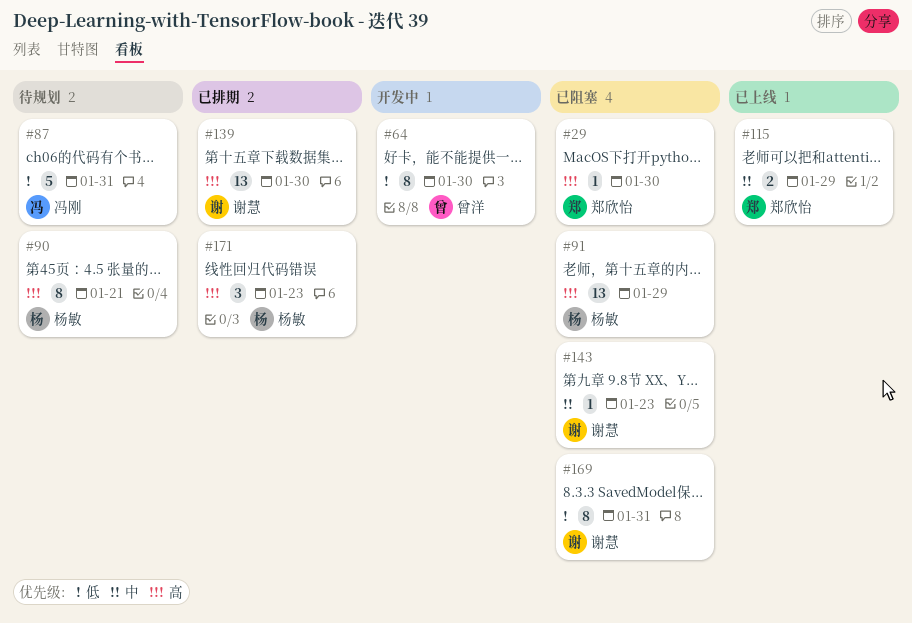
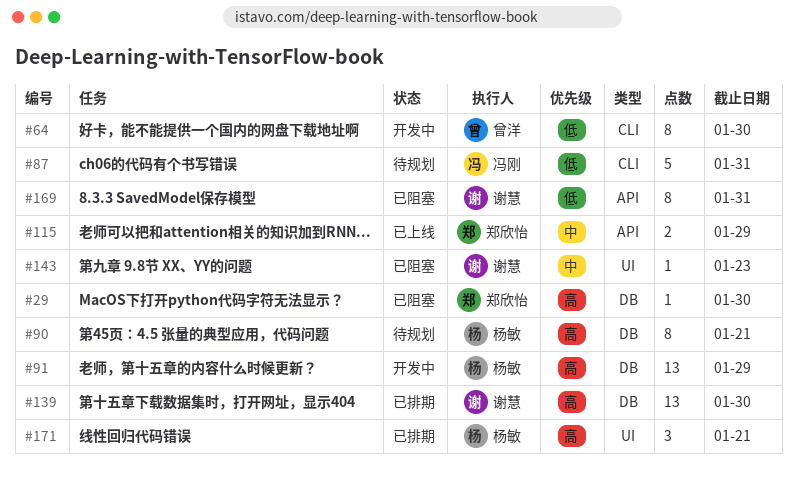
#91, status: 已阻塞 -> 开发中
#171, due: Jan 23 -> Jan 21

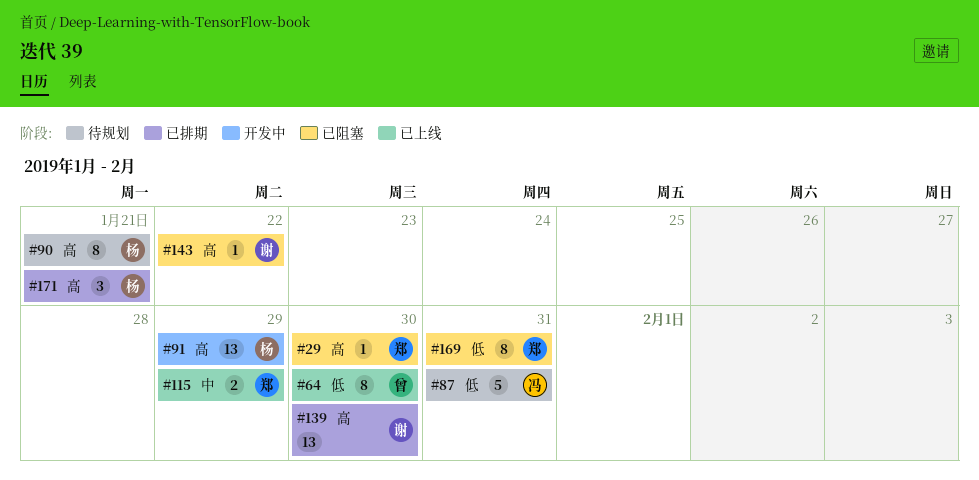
#64, status: 开发中 -> 已上线
#143, priority: 中 -> 高
#143, due: Jan 23 -> Jan 22
#169, owner: 谢慧 -> 郑欣怡

